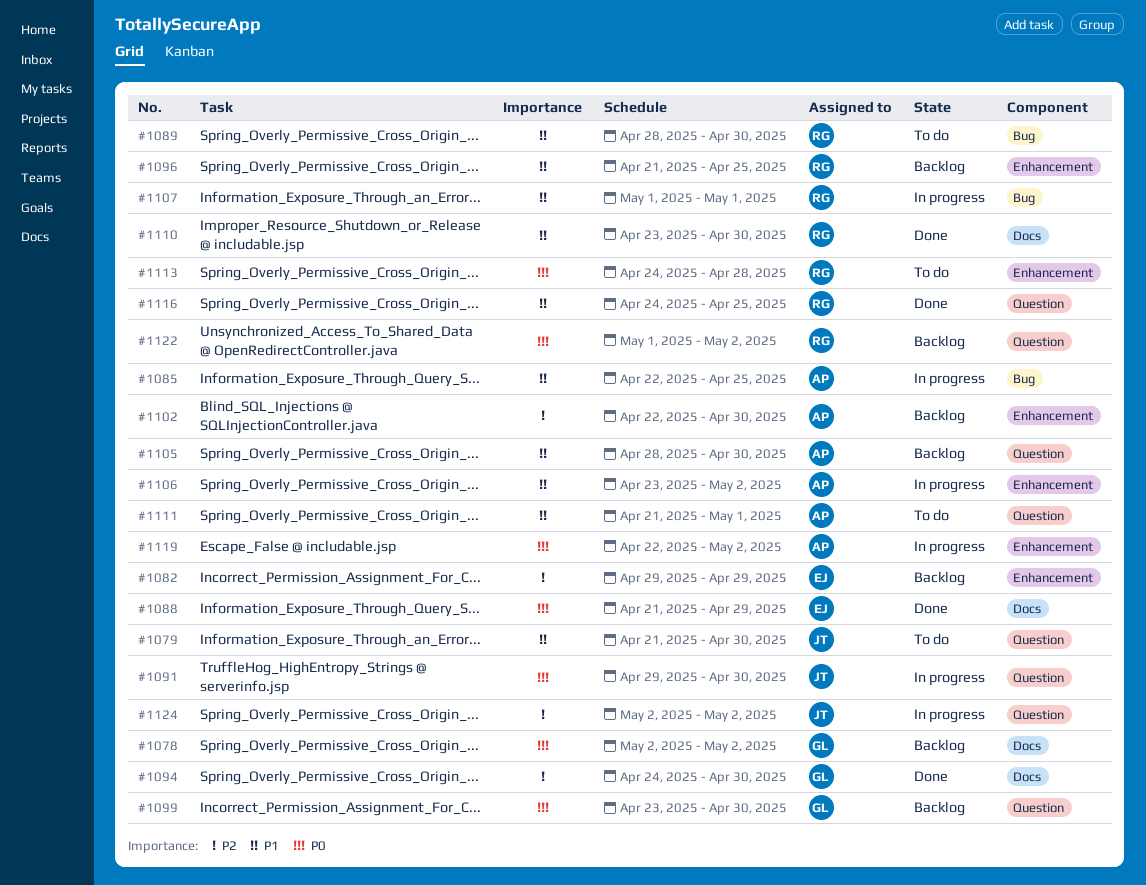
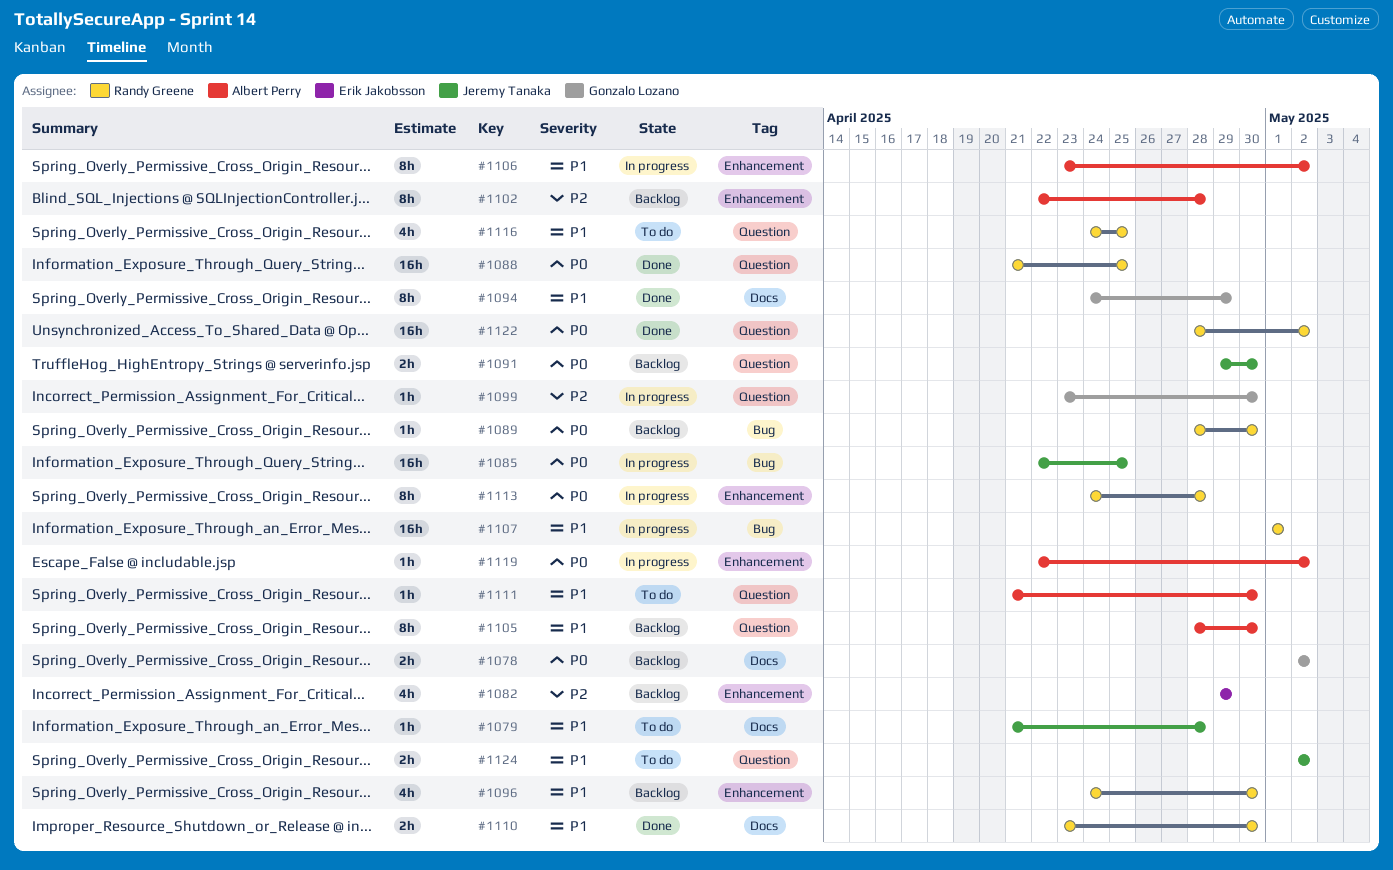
#1079, label: Question -> Docs
#1079, due: Apr 30 -> Apr 28
#1085, owner: Albert Perry -> Jeremy Tanaka
#1085, priority: P1 -> P0
#1088, owner: Erik Jakobsson -> Randy Greene
#1088, label: Docs -> Question
#1088, due: Apr 29 -> Apr 25
#1089, status: To do -> Backlog
#1089, priority: P1 -> P0
#1091, status: In progress -> Backlog
#1094, priority: P2 -> P1
#1094, due: Apr 30 -> Apr 29
#1096, start: Apr 21 -> Apr 24
#1096, due: Apr 25 -> Apr 30
#1099, status: Backlog -> In progress
#1099, priority: P0 -> P2
#1102, due: Apr 30 -> Apr 28
#1111, due: May 1 -> Apr 30
#1113, status: To do -> In progress
#1116, status: Done -> To do
#1122, status: Backlog -> Done
#1122, start: May 1 -> Apr 28
#1124, status: In progress -> To do
#1124, priority: P2 -> P1

